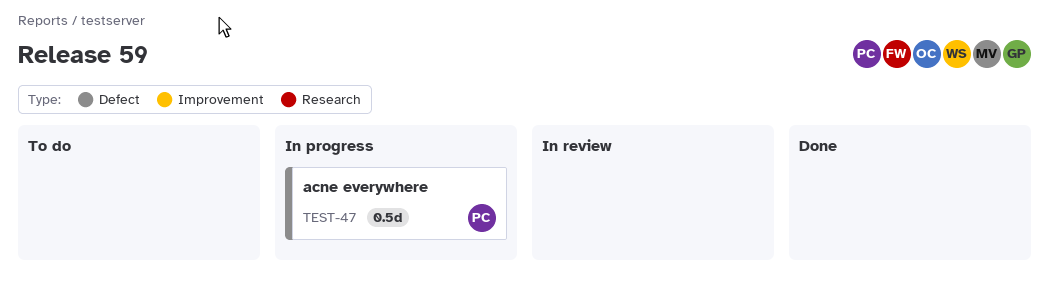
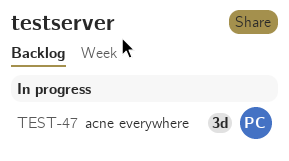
TEST-47, estimate: 0.5d -> 3d

